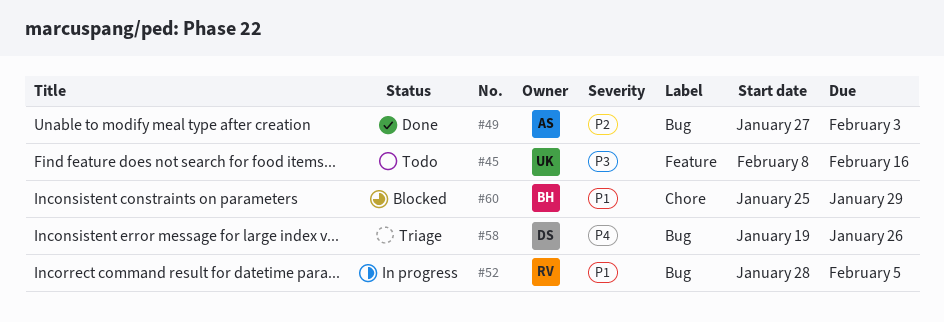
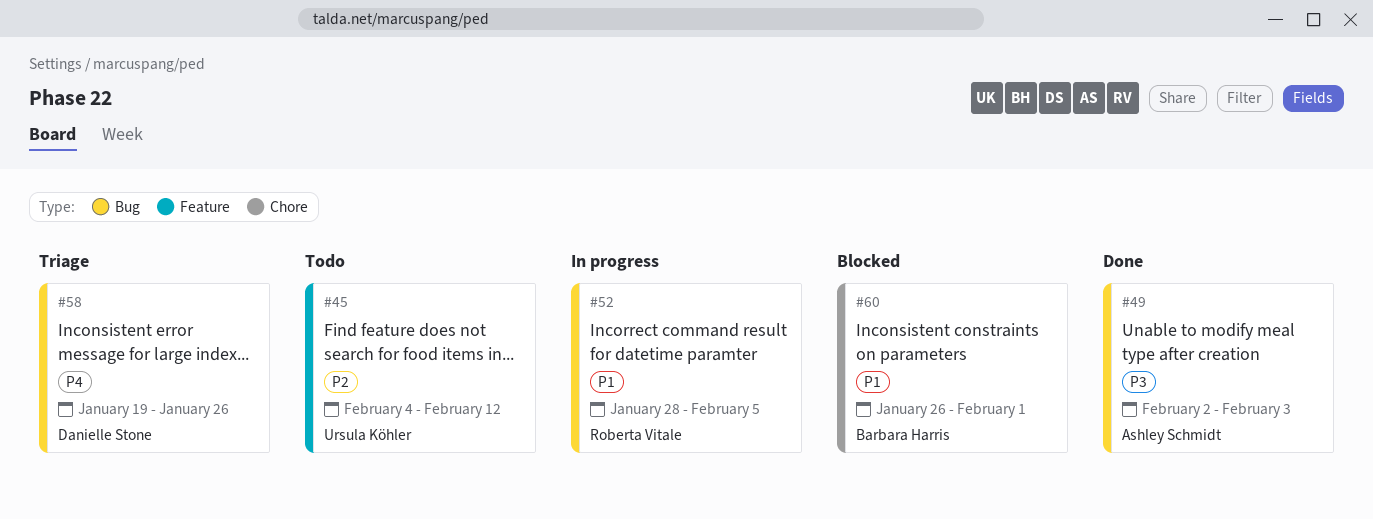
#45, priority: P3 -> P2
#45, start: Feb 8 -> Feb 4
#45, due: Feb 16 -> Feb 12
#49, priority: P2 -> P3
#49, start: Jan 27 -> Feb 2
#60, start: Jan 25 -> Jan 26
#60, due: Jan 29 -> Feb 1

